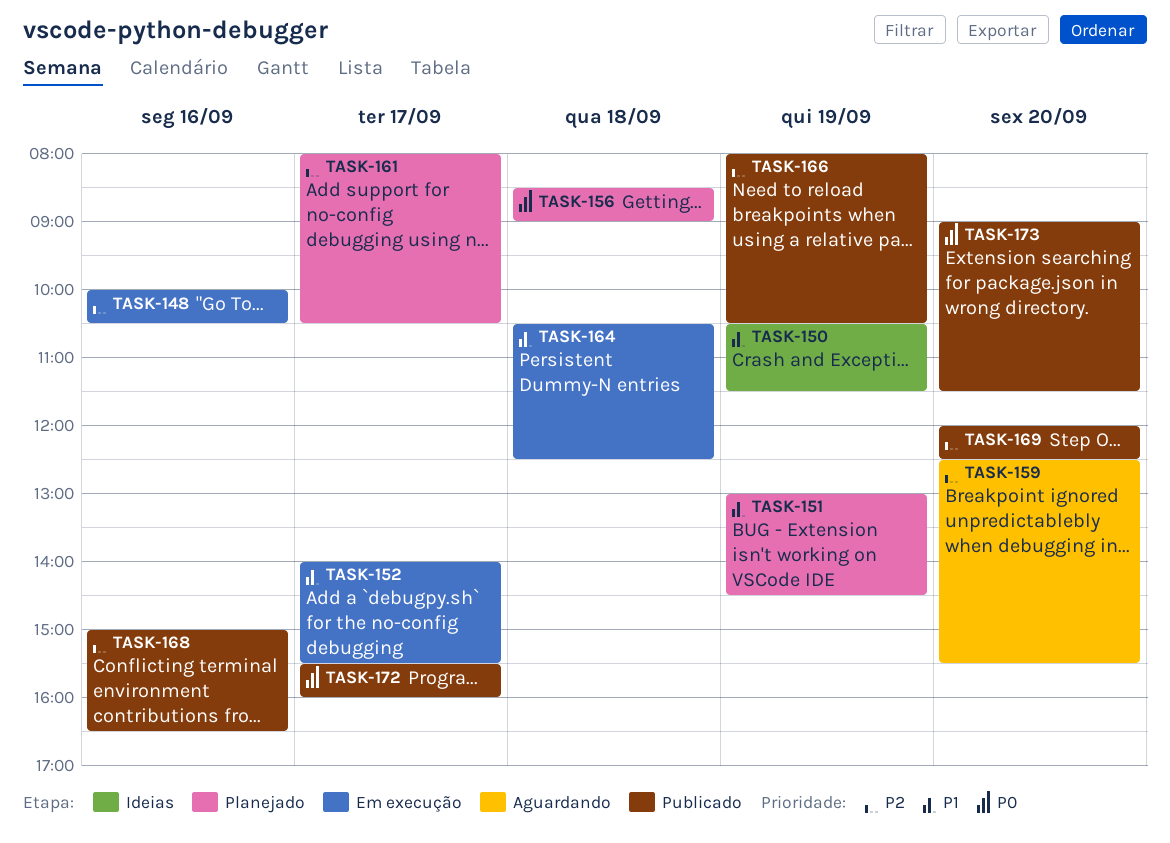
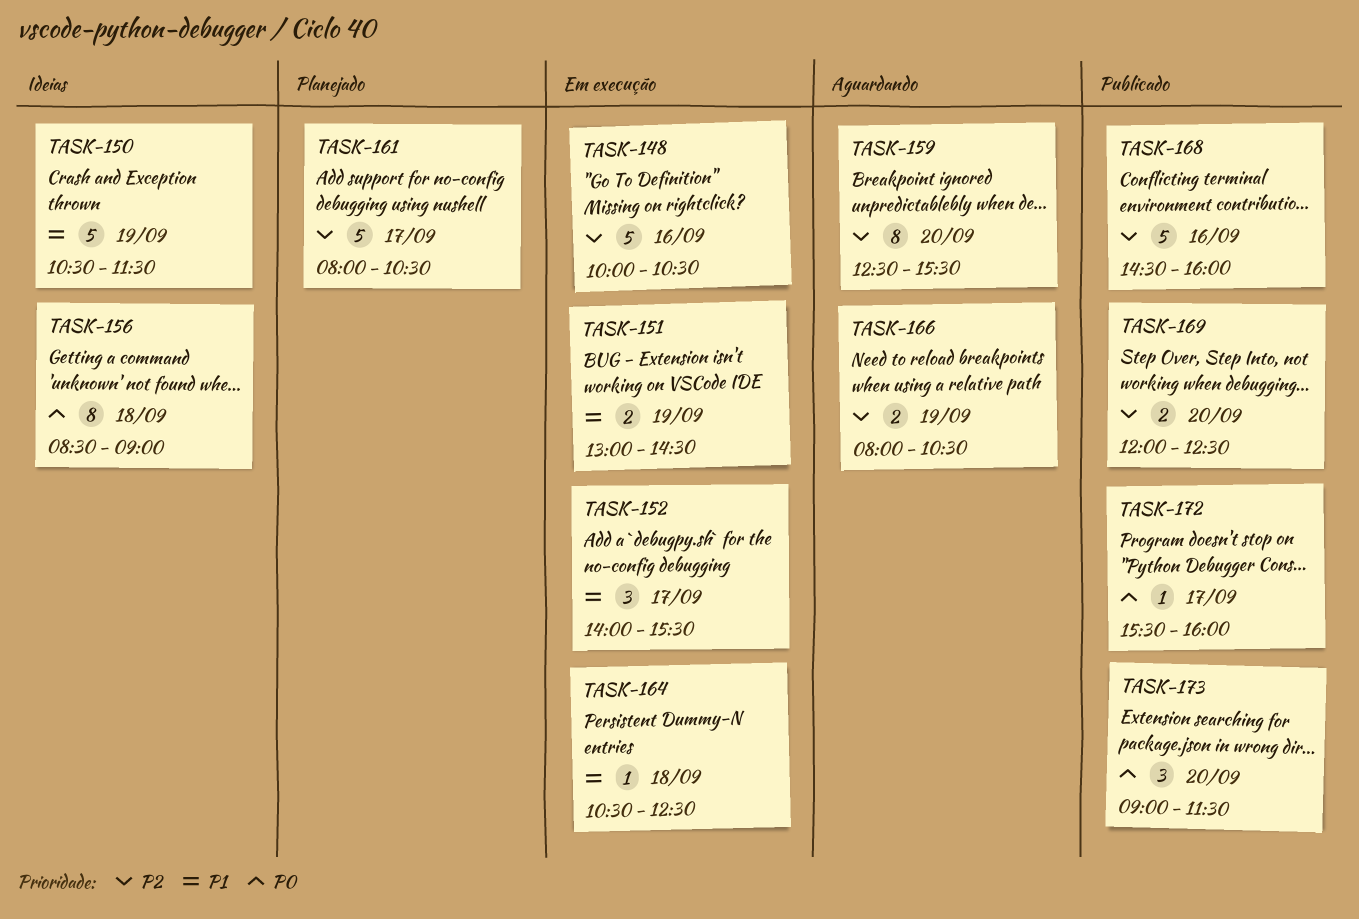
TASK-151, status: Planejado -> Em execução
TASK-156, status: Planejado -> Ideias
TASK-166, status: Publicado -> Aguardando
TASK-168, begins: 15:00 -> 14:30
TASK-168, ends: 16:30 -> 16:00

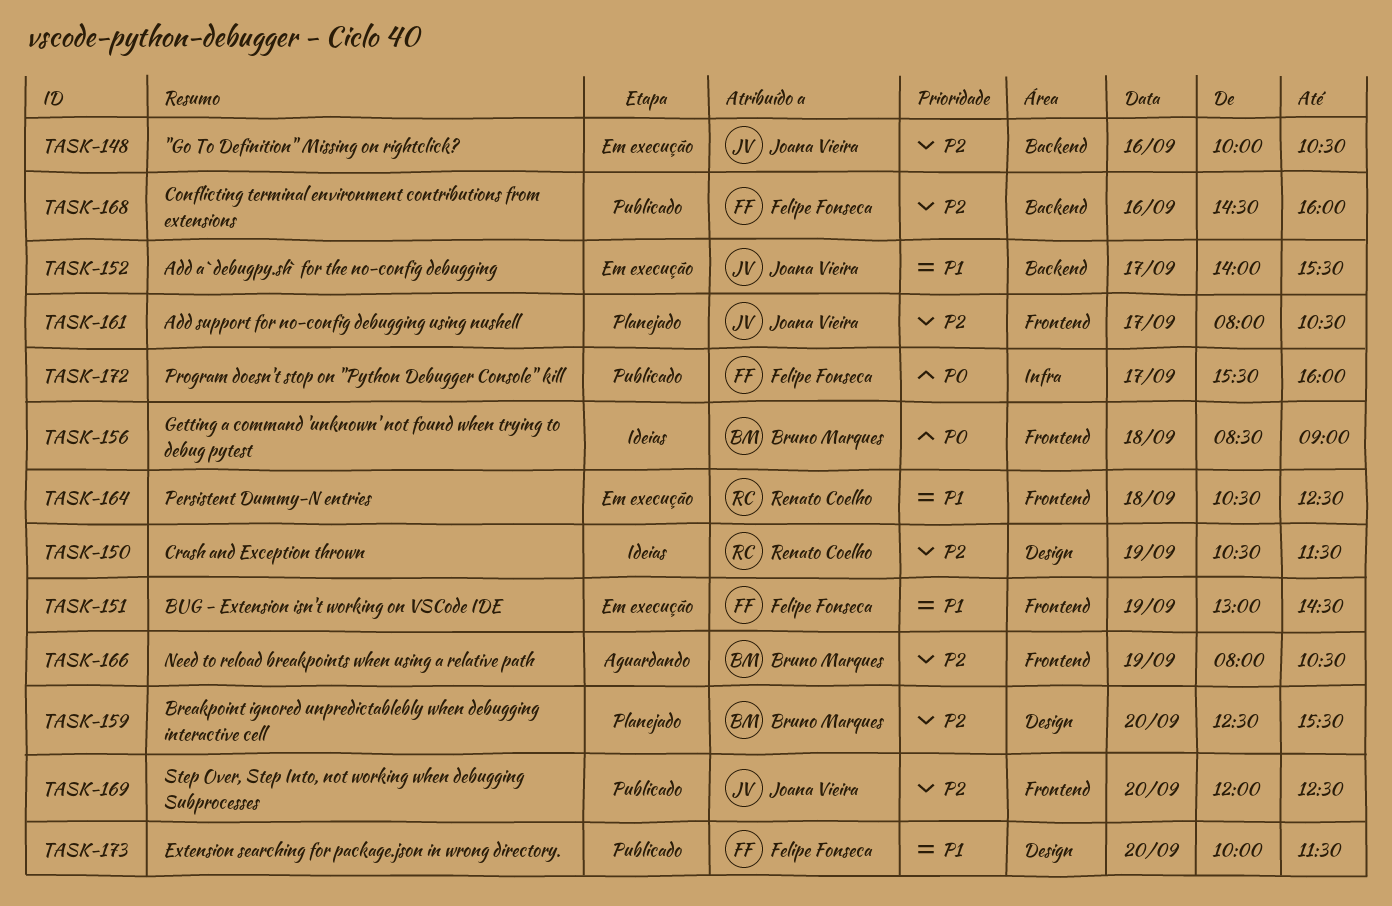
TASK-150, priority: P1 -> P2
TASK-159, status: Aguardando -> Planejado
TASK-173, priority: P0 -> P1
TASK-173, begins: 09:00 -> 10:00

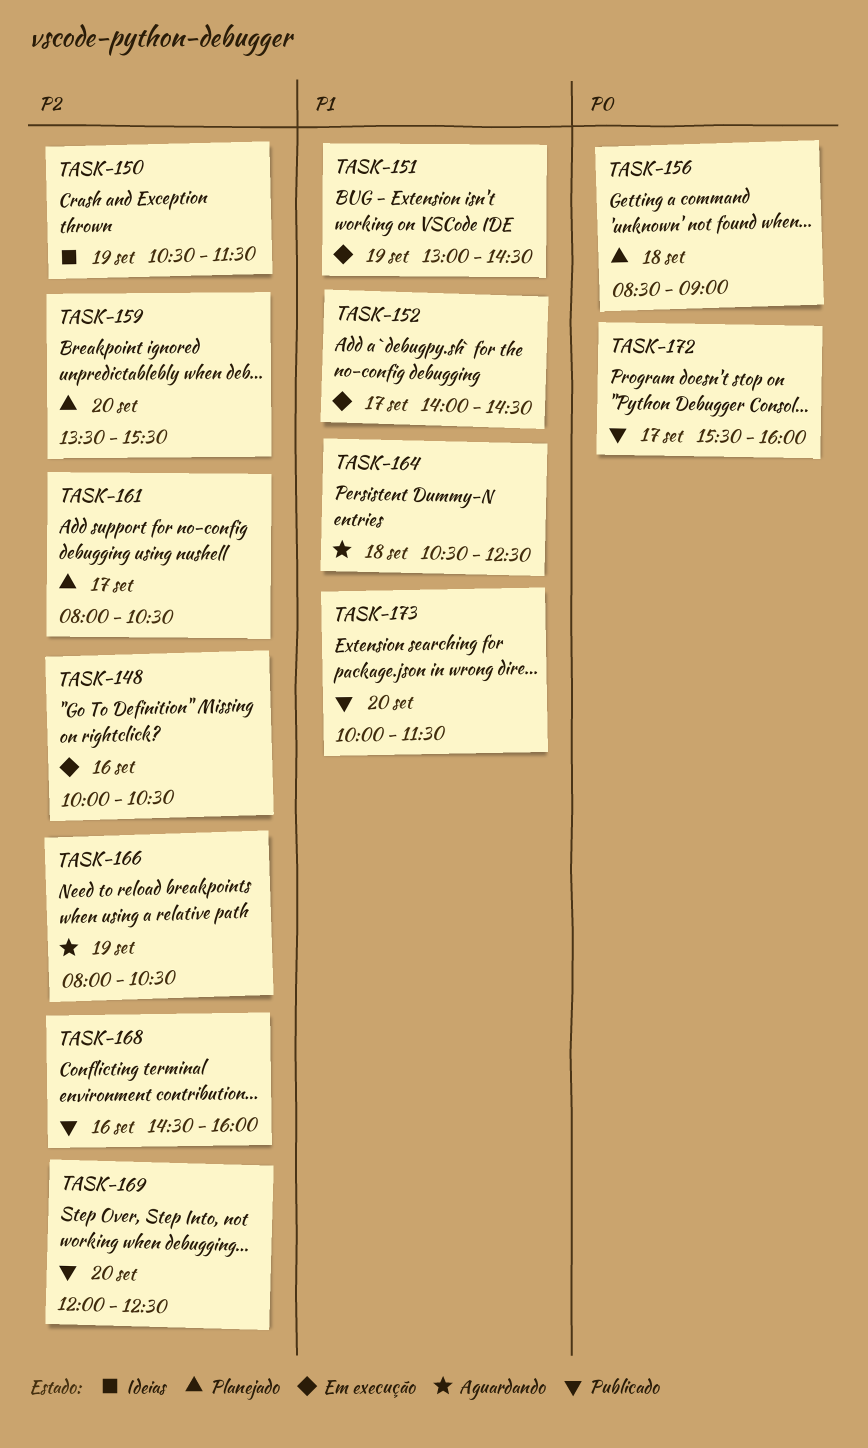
TASK-152, ends: 15:30 -> 14:30
TASK-156, status: Ideias -> Planejado
TASK-159, begins: 12:30 -> 13:30
TASK-164, status: Em execução -> Aguardando

